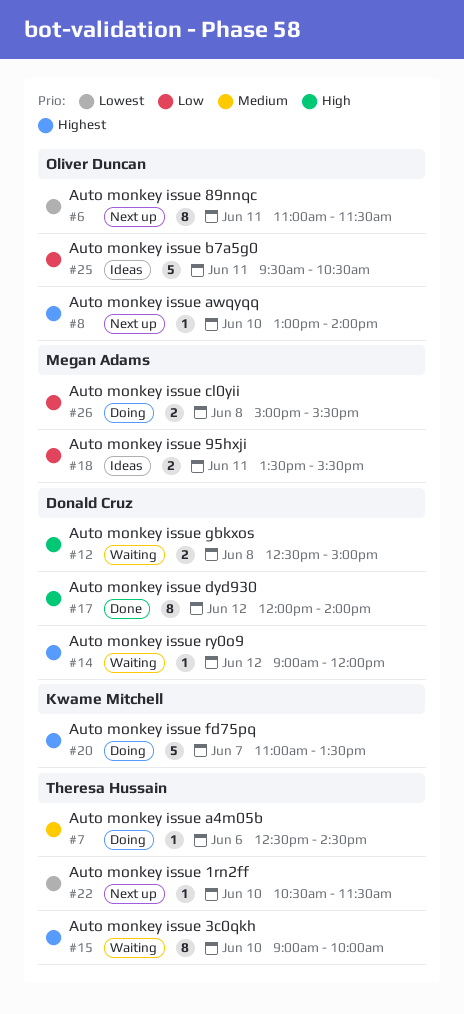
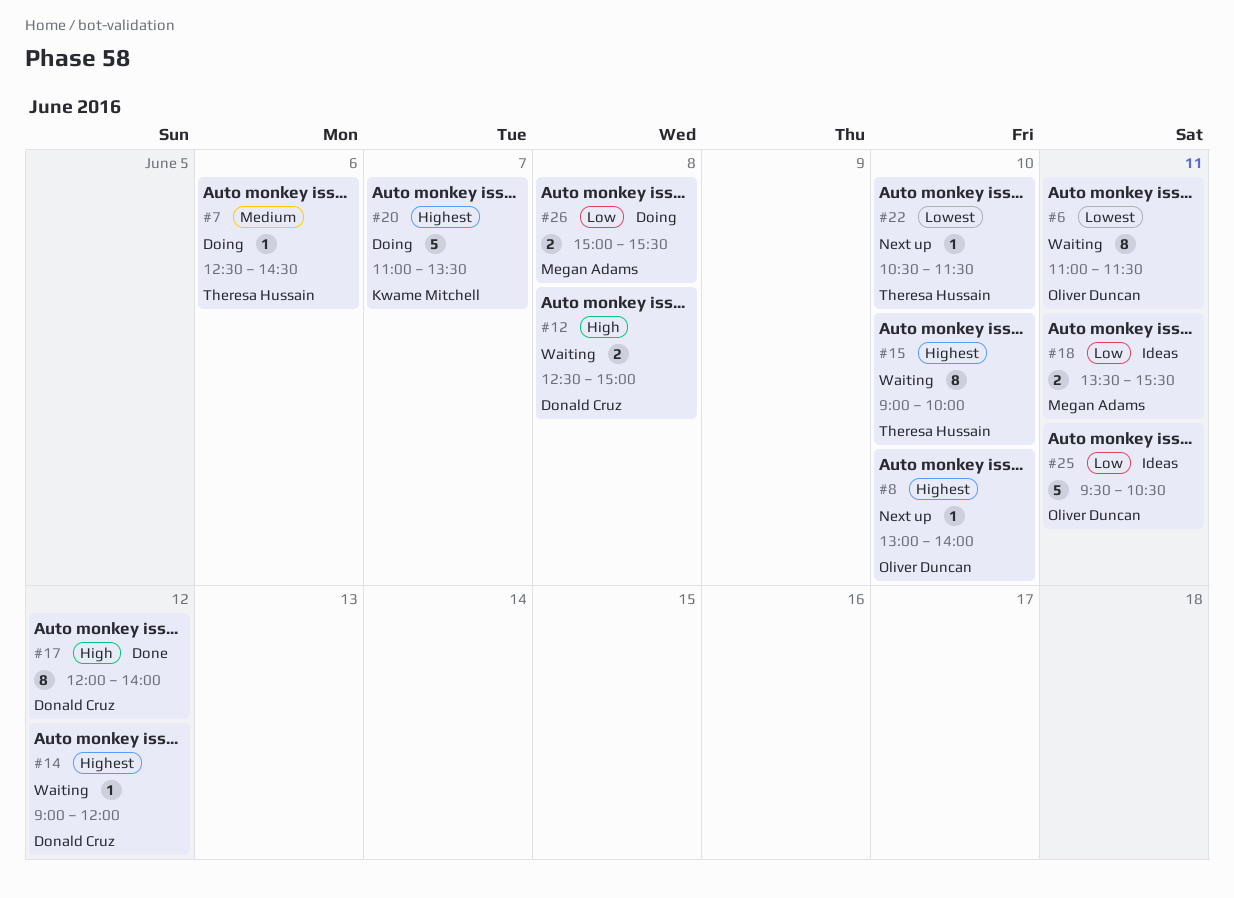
#6, status: Next up -> Waiting

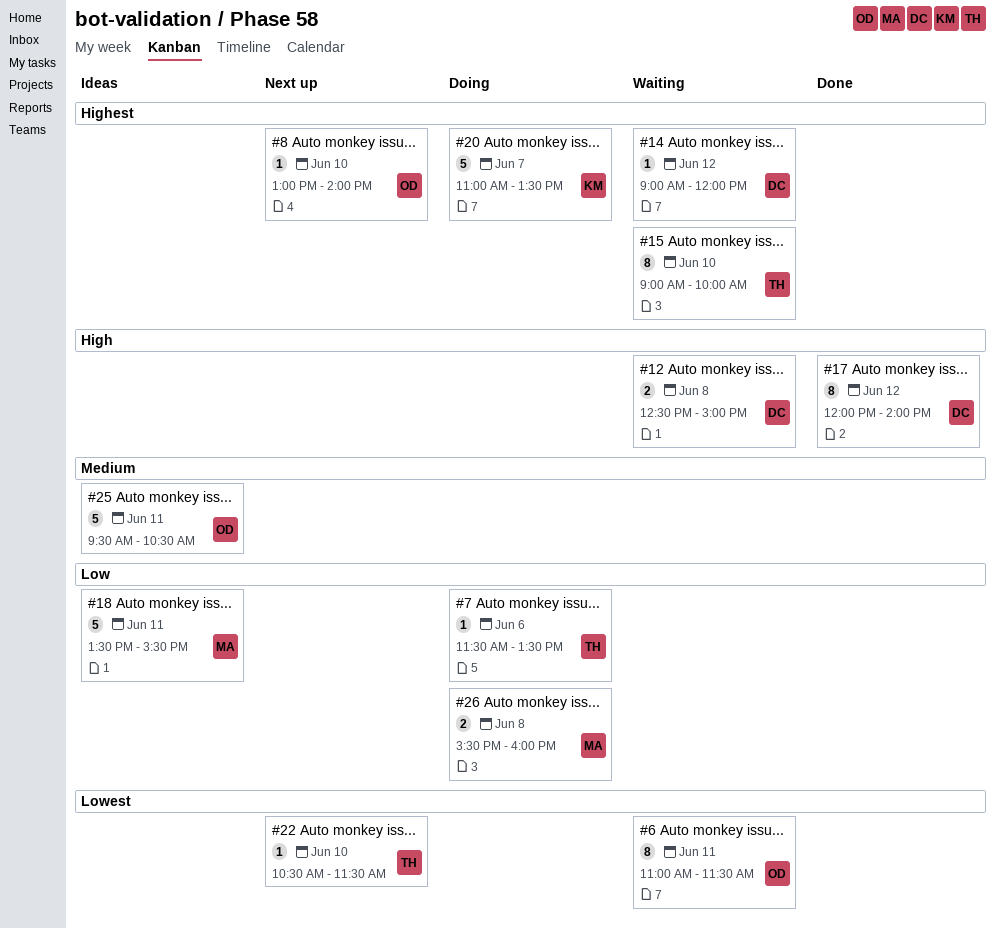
#7, priority: Medium -> Low
#7, begins: 12:30 -> 11:30
#7, ends: 14:30 -> 13:30
#18, estimate: 2 -> 5
#25, priority: Low -> Medium
#26, begins: 15:00 -> 15:30
#26, ends: 15:30 -> 16:00

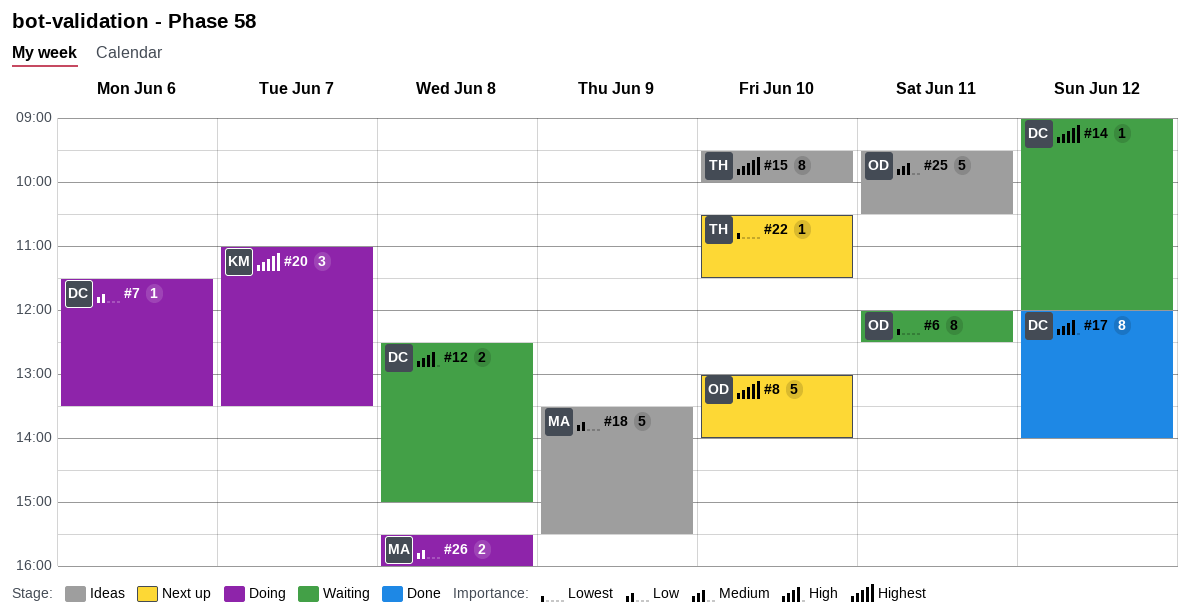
#6, begins: 11:00 -> 12:00
#6, ends: 11:30 -> 12:30
#7, owner: TH -> DC
#8, estimate: 1 -> 5
#15, status: Waiting -> Ideas
#15, begins: 09:00 -> 09:30
#18, day: Jun 11 -> Jun 9
#20, estimate: 5 -> 3

